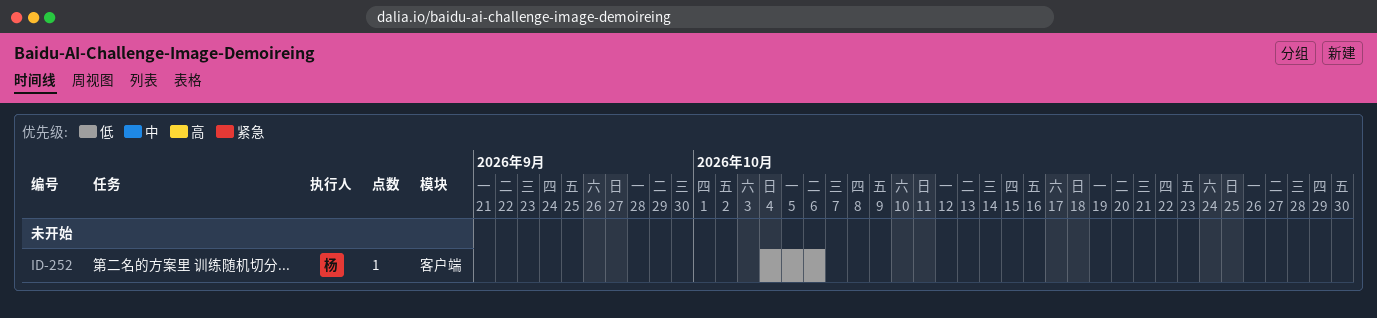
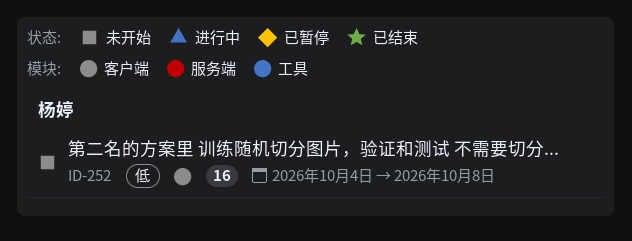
ID-252, estimate: 1 -> 16
ID-252, due: Oct 6 -> Oct 8

